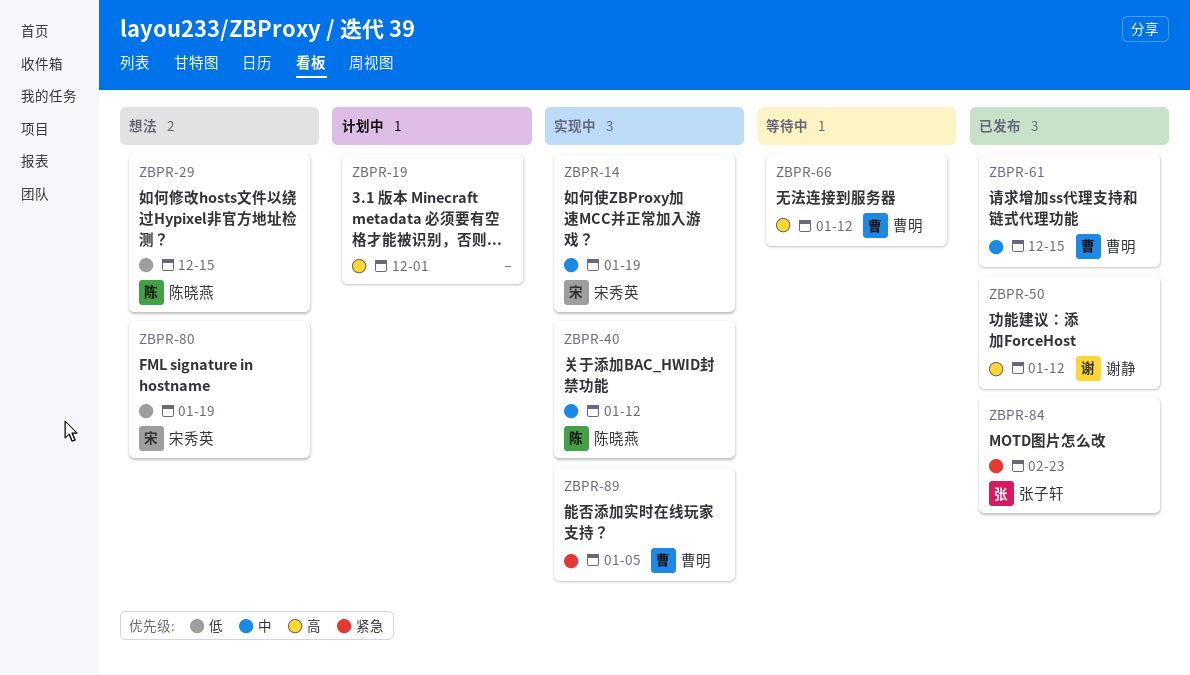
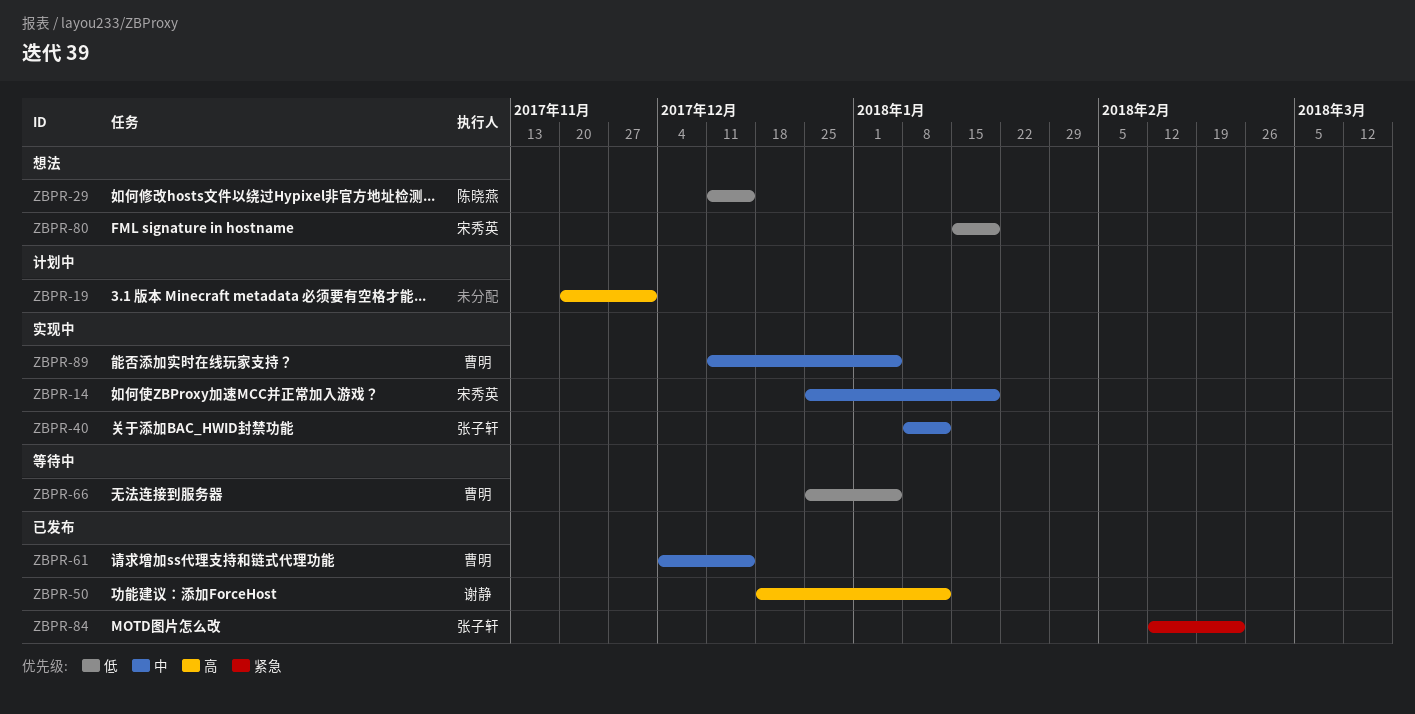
ZBPR-40, owner: 陈晓燕 -> 张子轩
ZBPR-66, priority: 高 -> 低
ZBPR-66, due: Jan 12 -> Jan 5
ZBPR-89, priority: 紧急 -> 中

